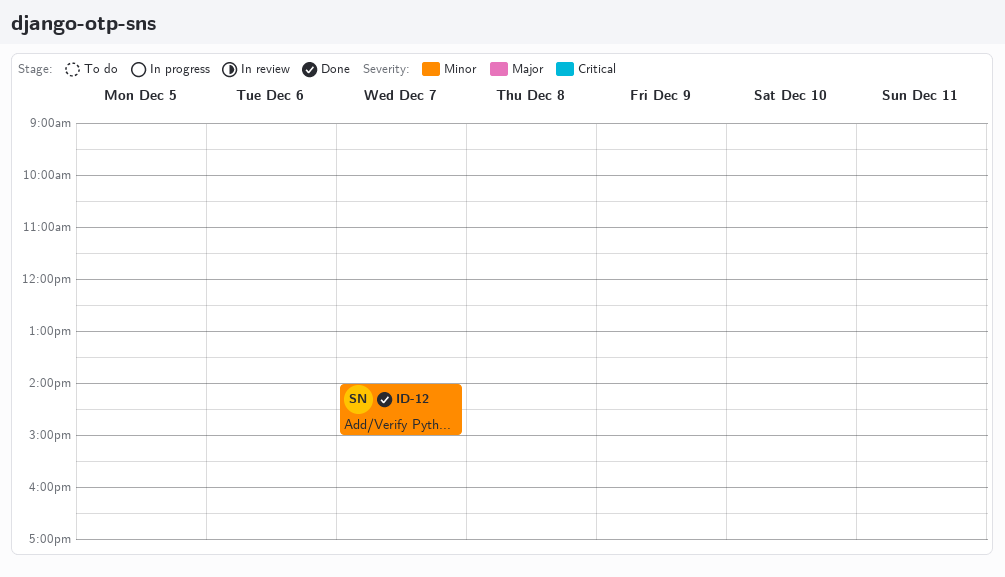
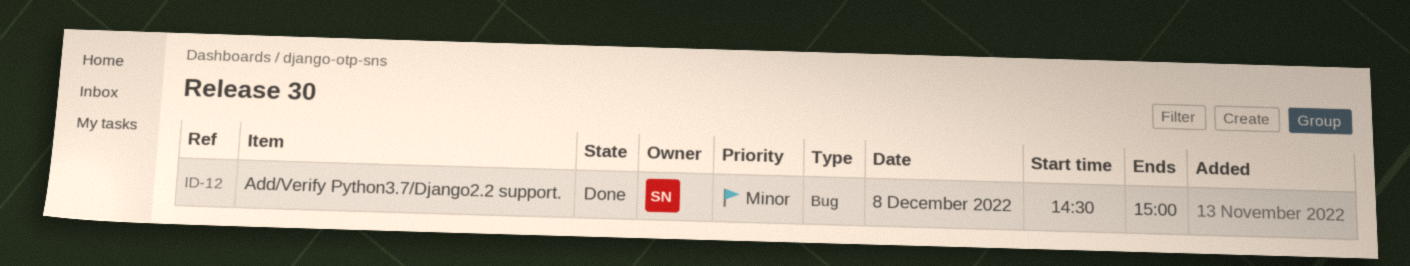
ID-12, day: Dec 7 -> Dec 8
ID-12, begins: 14:00 -> 14:30

